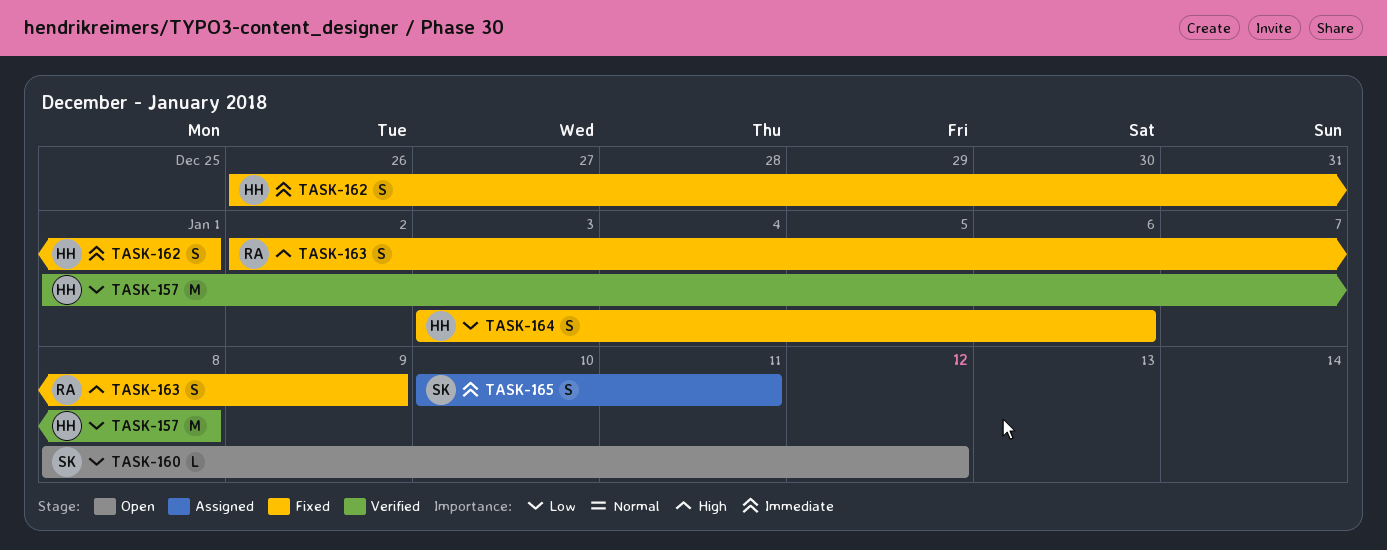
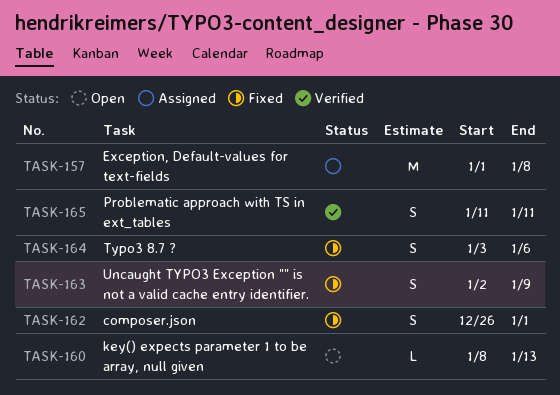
TASK-157, status: Verified -> Assigned
TASK-160, due: Jan 12 -> Jan 13
TASK-165, status: Assigned -> Verified
TASK-165, start: Jan 10 -> Jan 11

